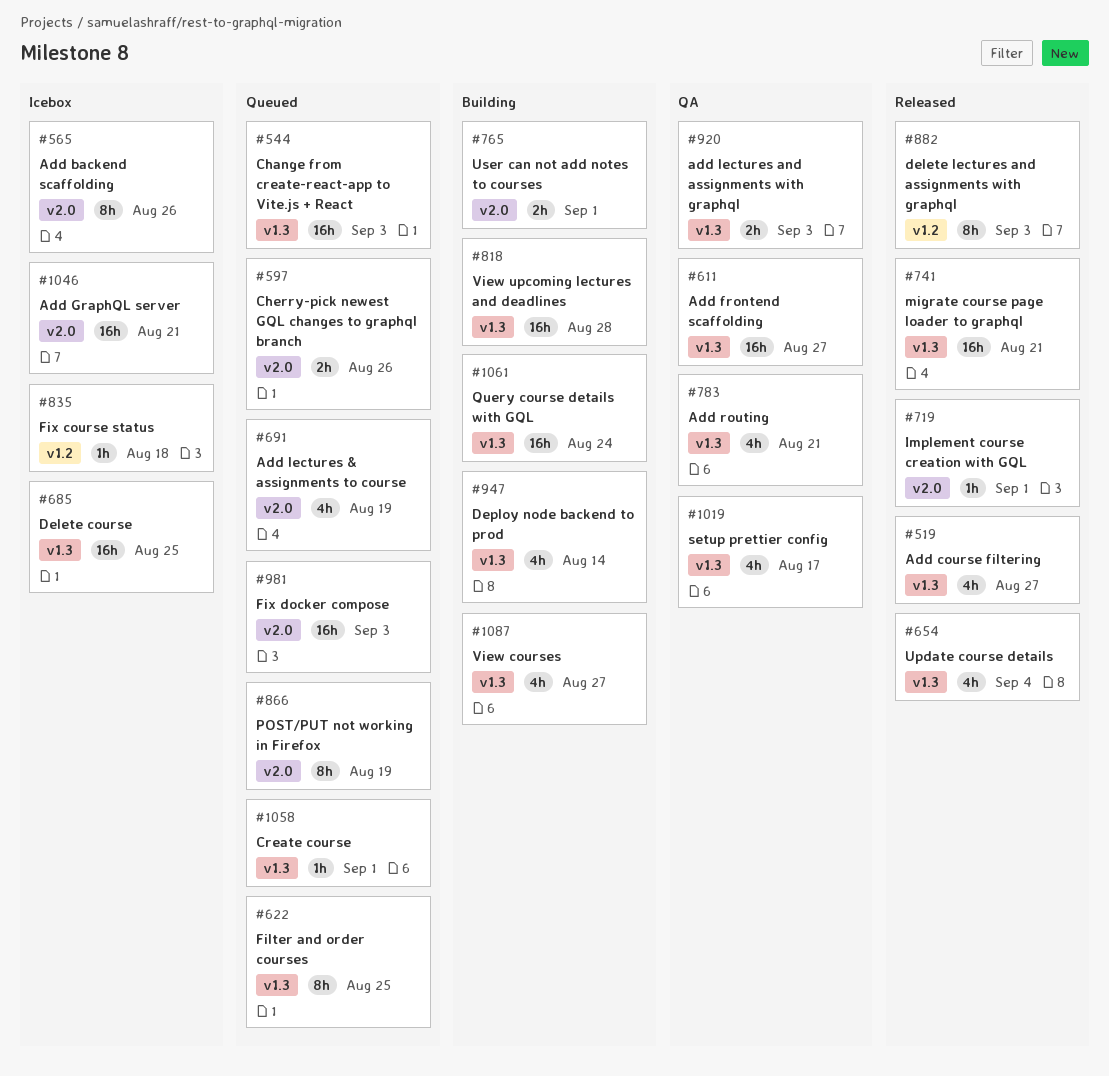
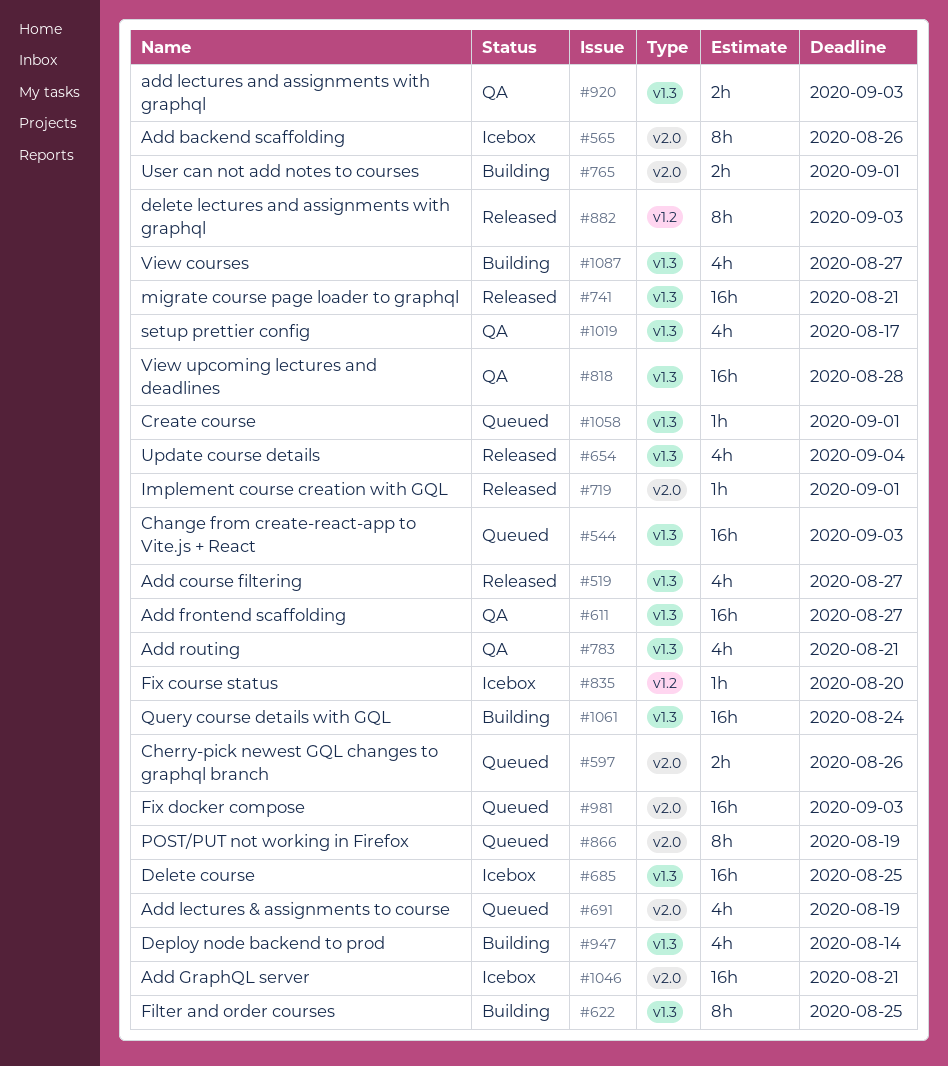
#622, status: Queued -> Building
#818, status: Building -> QA
#835, due: Aug 18 -> Aug 20

